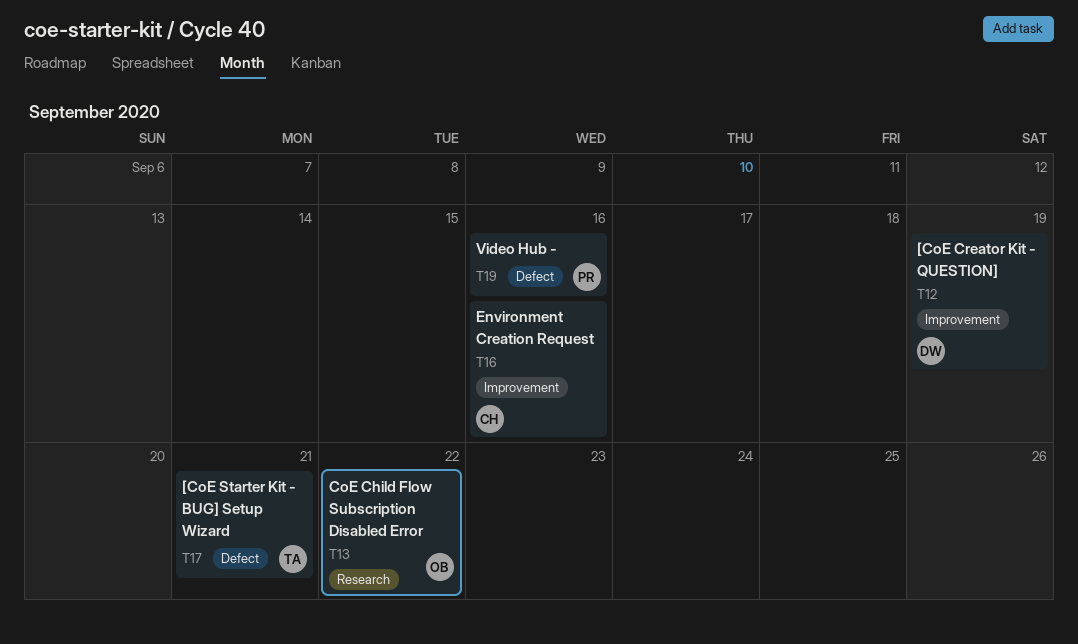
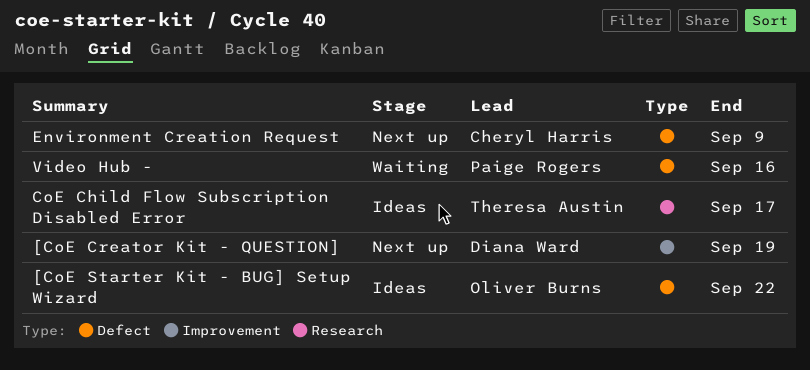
[CoE Starter Kit - BUG] Setup Wizard, owner: Theresa Austin -> Oliver Burns
[CoE Starter Kit - BUG] Setup Wizard, due: Sep 21 -> Sep 22
CoE Child Flow Subscription Disabled Error, owner: Oliver Burns -> Theresa Austin
CoE Child Flow Subscription Disabled Error, due: Sep 22 -> Sep 17
Environment Creation Request, label: Improvement -> Defect
Environment Creation Request, due: Sep 16 -> Sep 9

